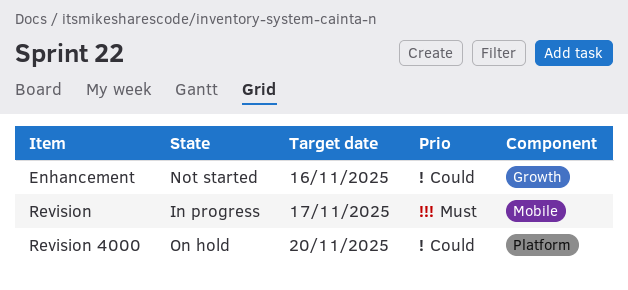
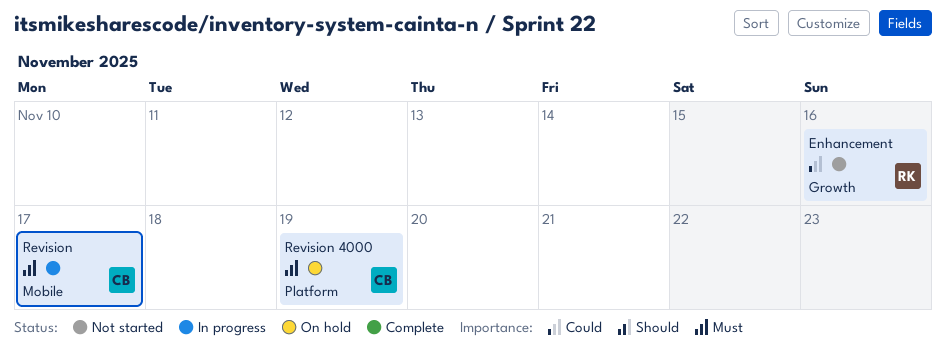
Revision 4000, priority: Could -> Must
Revision 4000, due: Nov 20 -> Nov 19

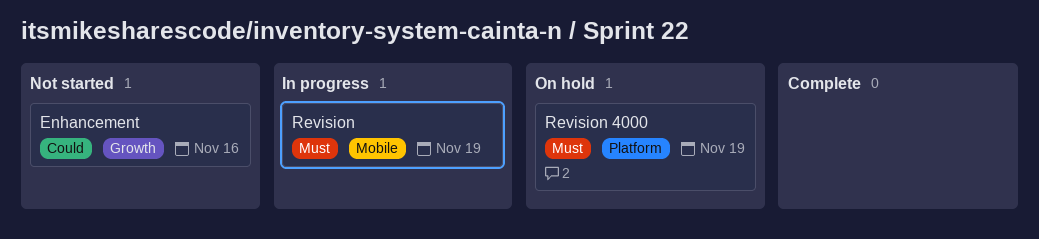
Revision, due: Nov 17 -> Nov 19

